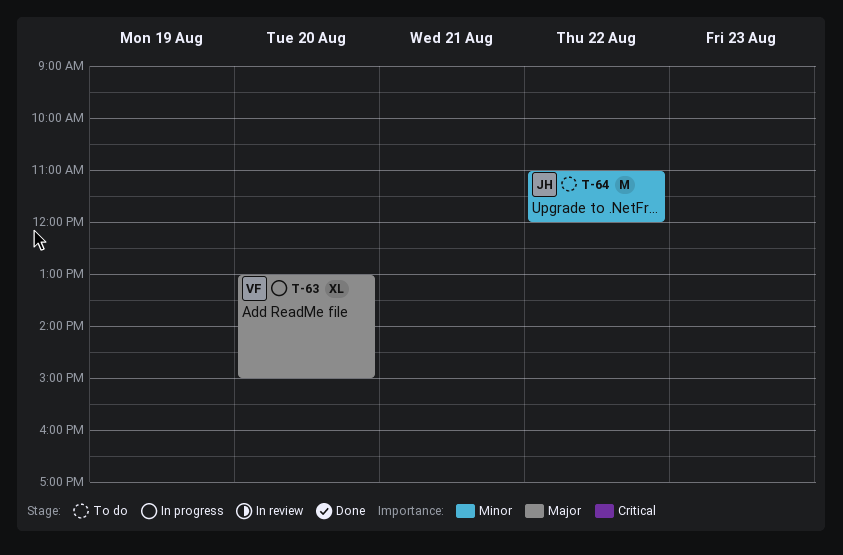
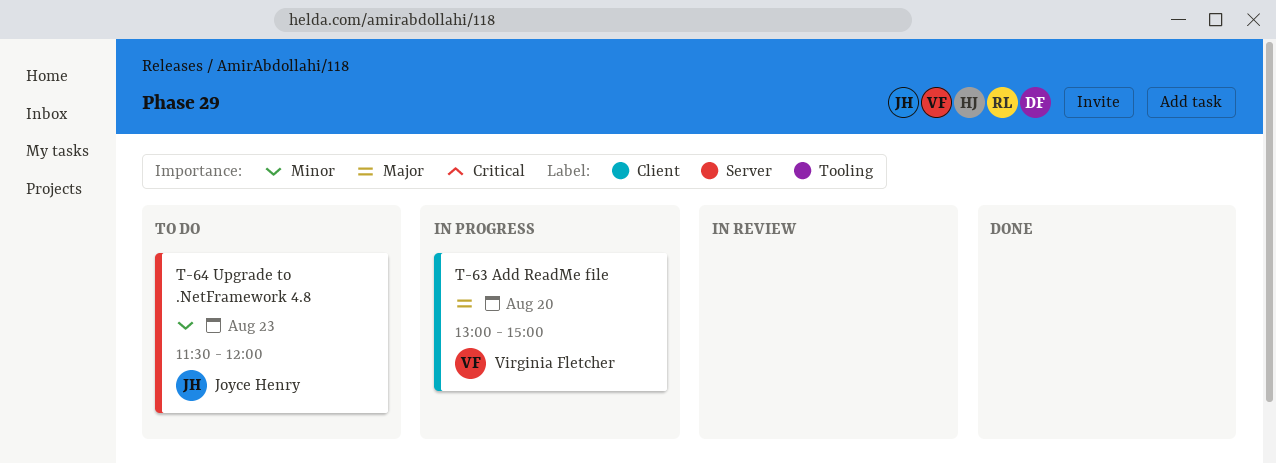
T-64, day: Aug 22 -> Aug 23
T-64, begins: 11:00 -> 11:30

